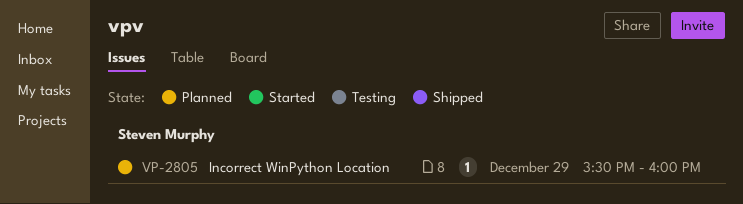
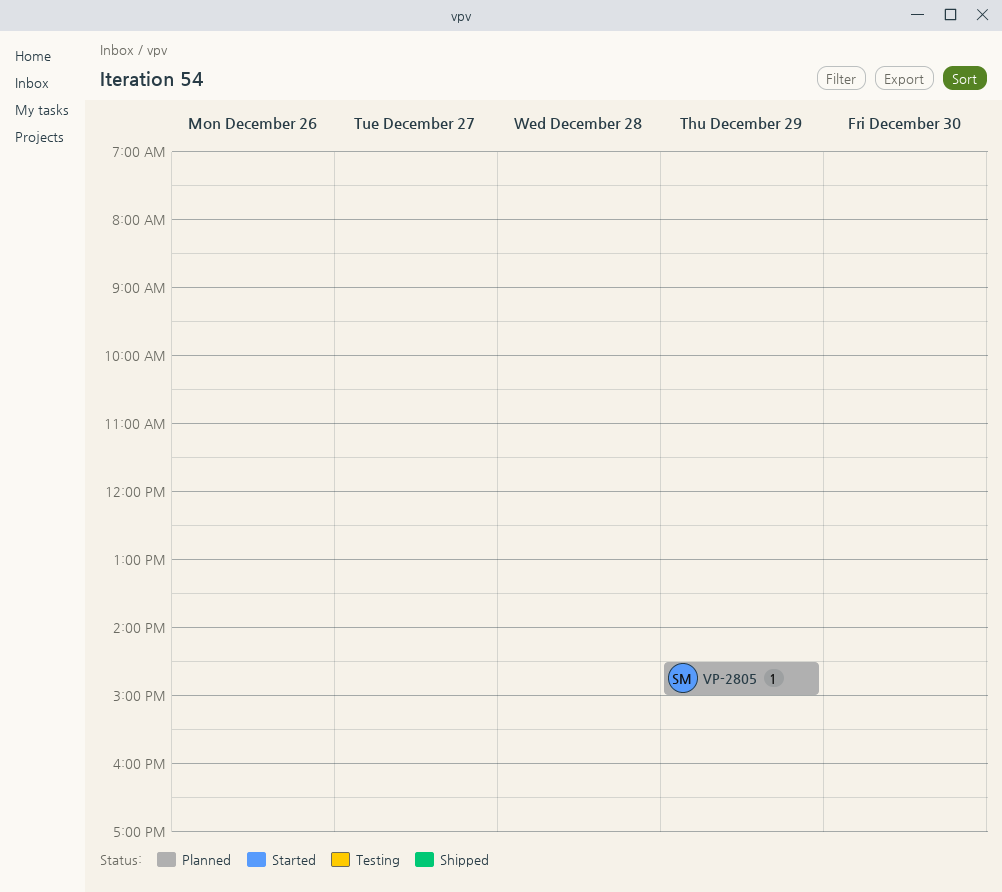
VP-2805, begins: 15:30 -> 14:30
VP-2805, ends: 16:00 -> 15:00

